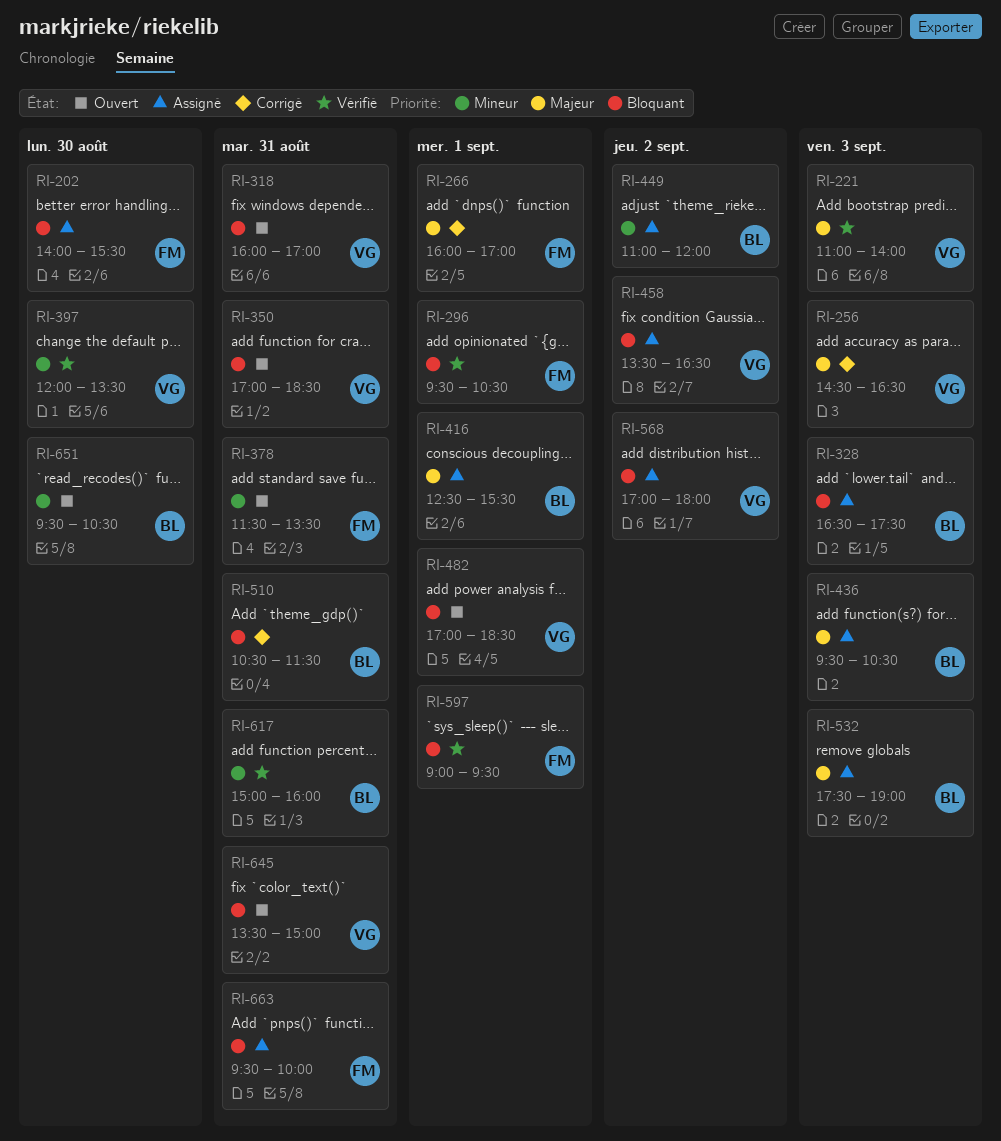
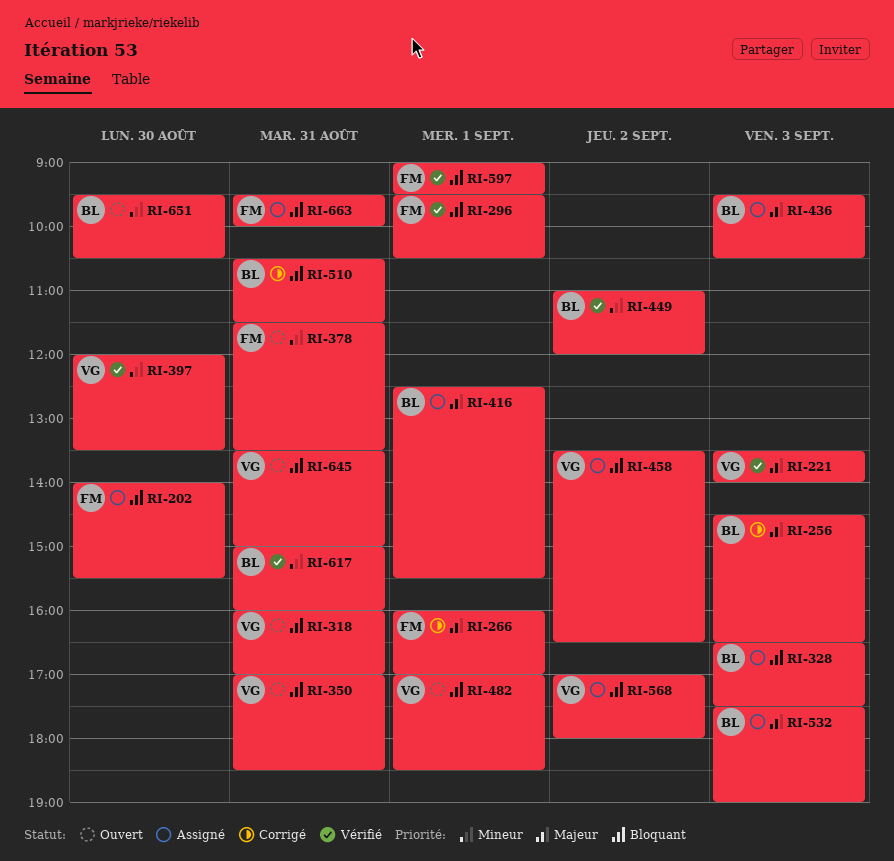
RI-221, begins: 11:00 -> 13:30
RI-256, owner: VG -> BL
RI-449, status: Assigné -> Vérifié

